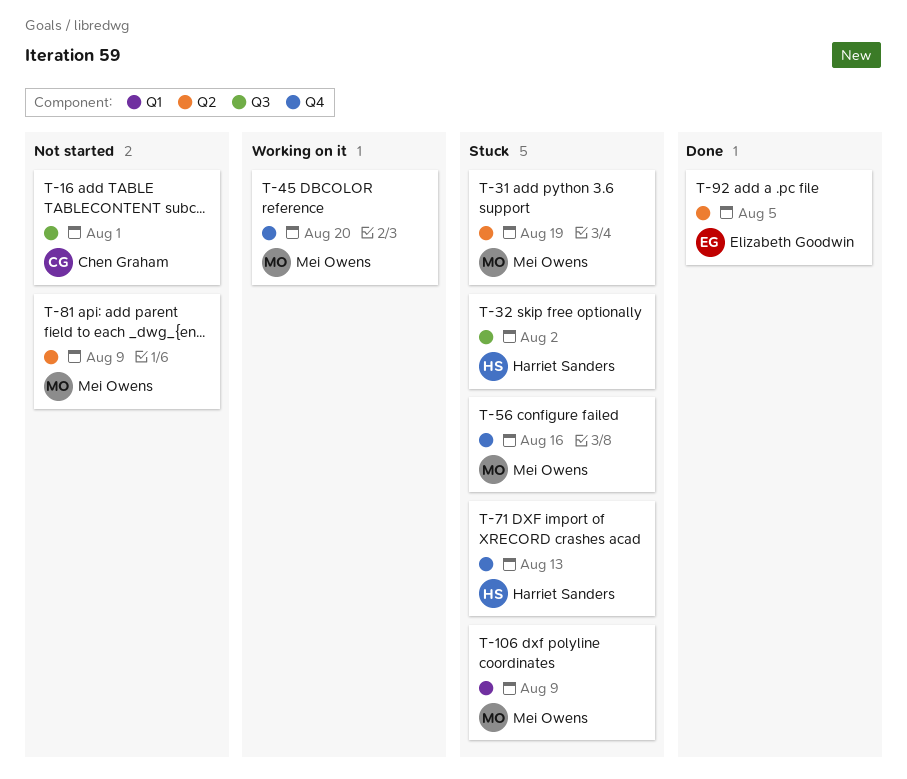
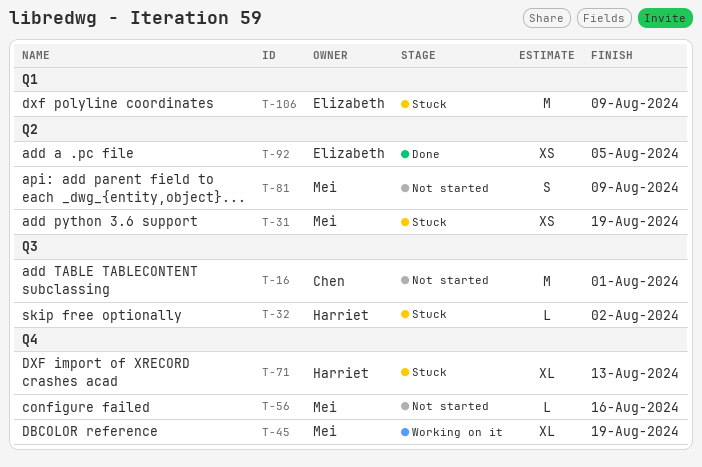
T-45, due: Aug 20 -> Aug 19
T-56, status: Stuck -> Not started
T-106, owner: Mei Owens -> Elizabeth Goodwin

